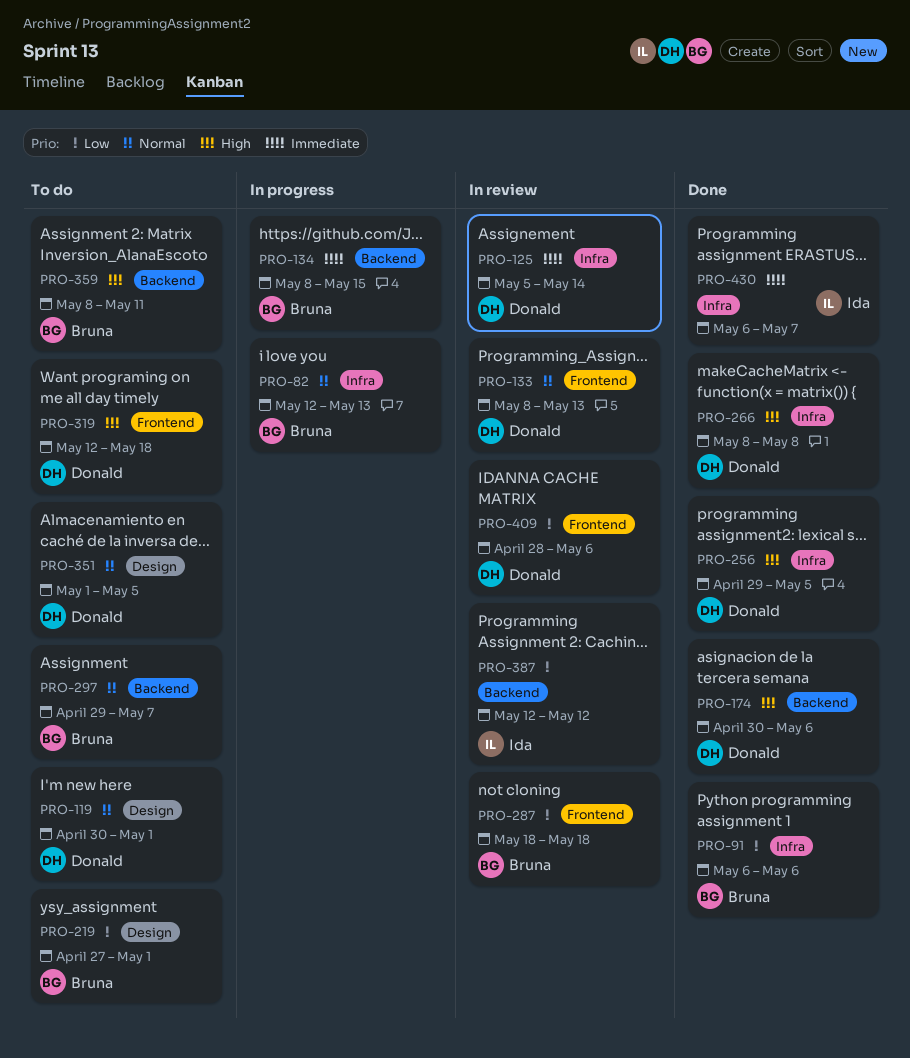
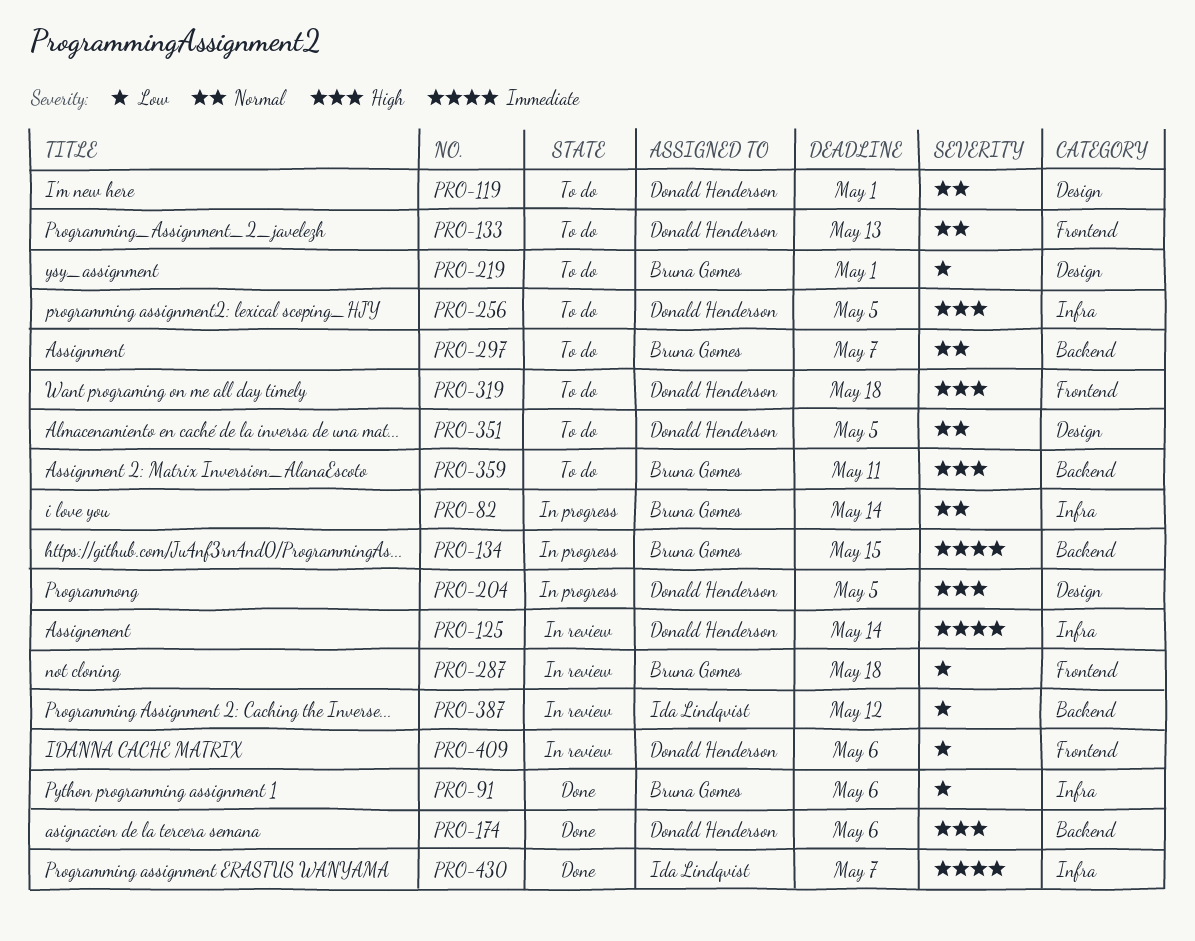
PRO-82, due: May 13 -> May 14
PRO-133, status: In review -> To do
PRO-204: none -> present
PRO-256, status: Done -> To do
PRO-266: present -> none

